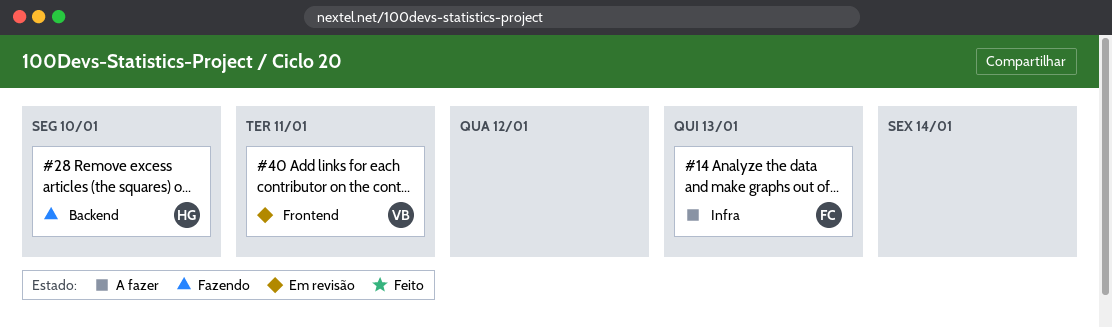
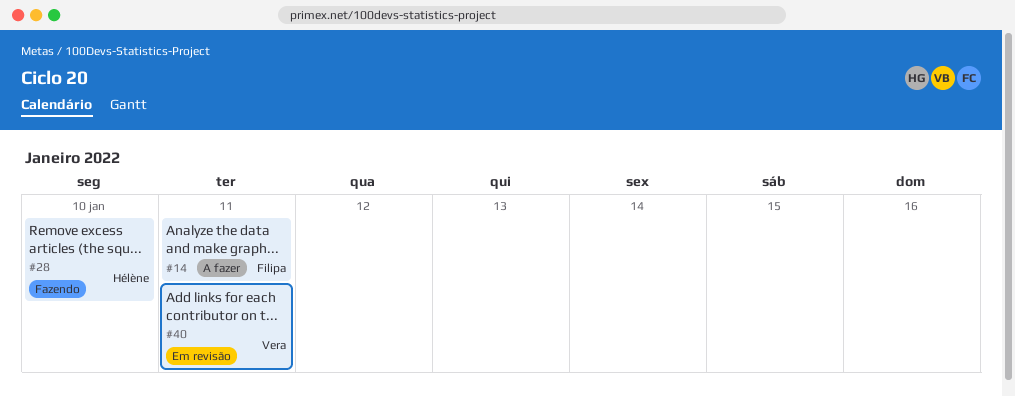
#14, due: Jan 13 -> Jan 11

